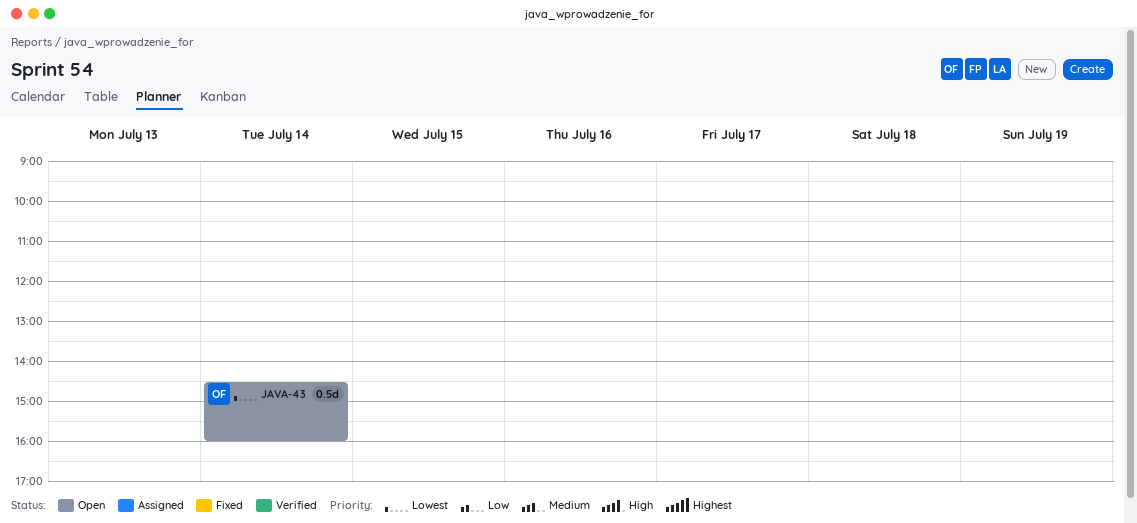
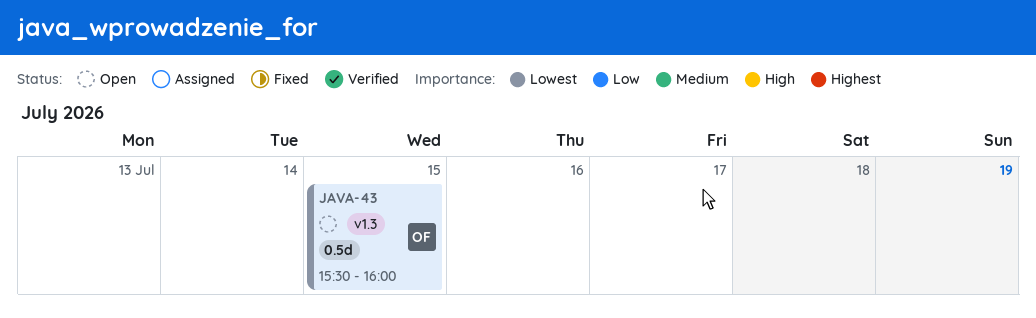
JAVA-43, day: Jul 14 -> Jul 15
JAVA-43, begins: 14:30 -> 15:30

